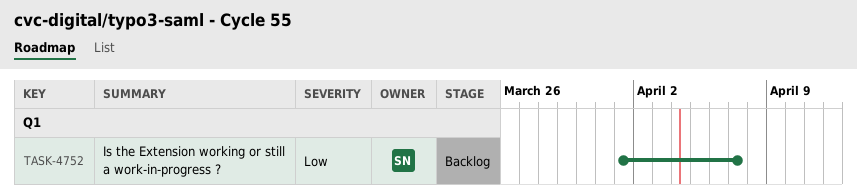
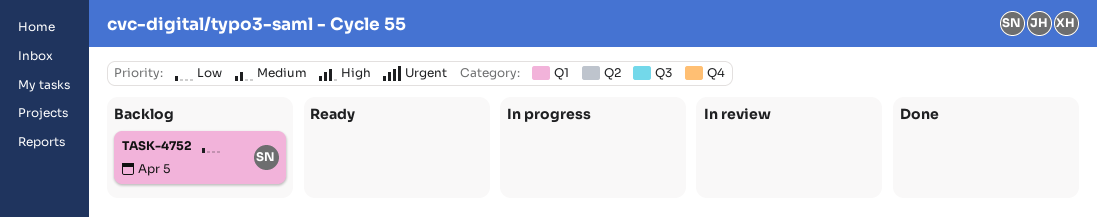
TASK-4752, due: Apr 7 -> Apr 5

